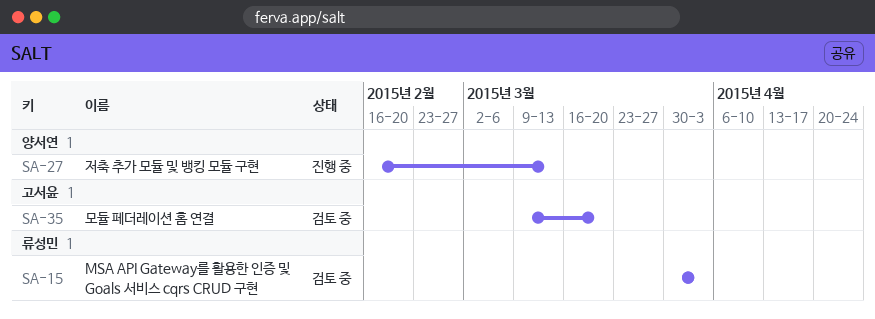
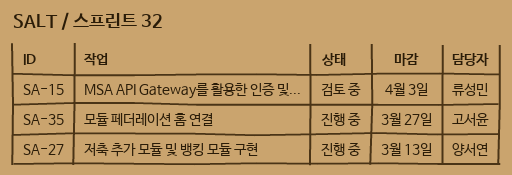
SA-35, status: 검토 중 -> 진행 중
SA-35, due: Mar 20 -> Mar 27

